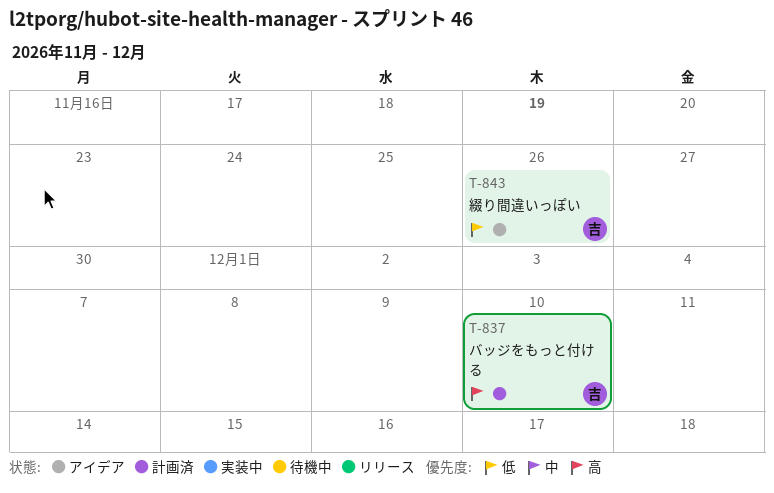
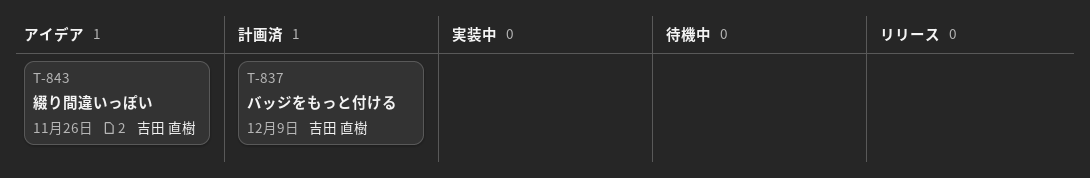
T-837, due: Dec 10 -> Dec 9

